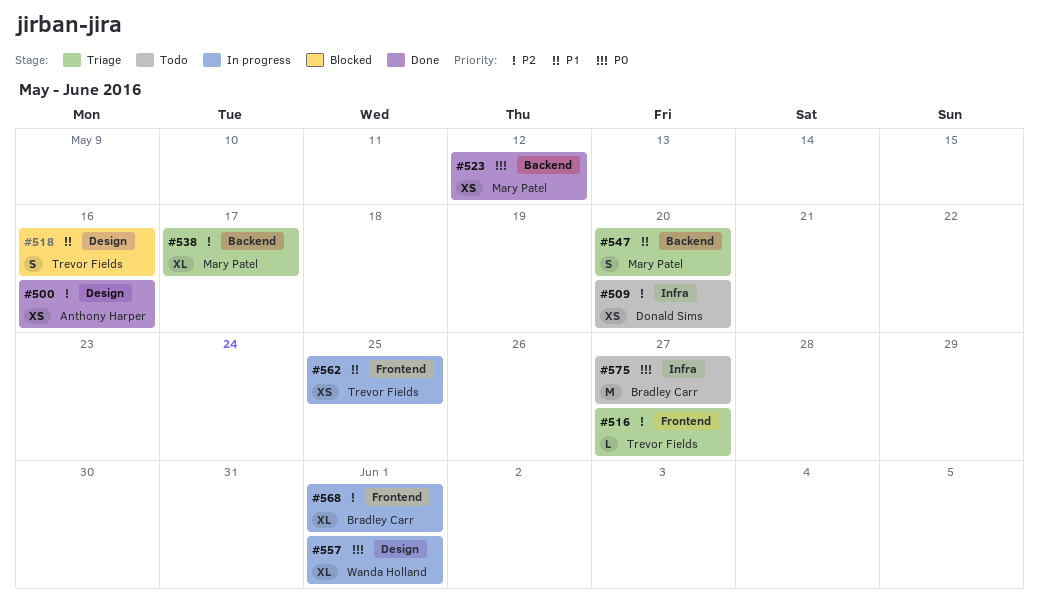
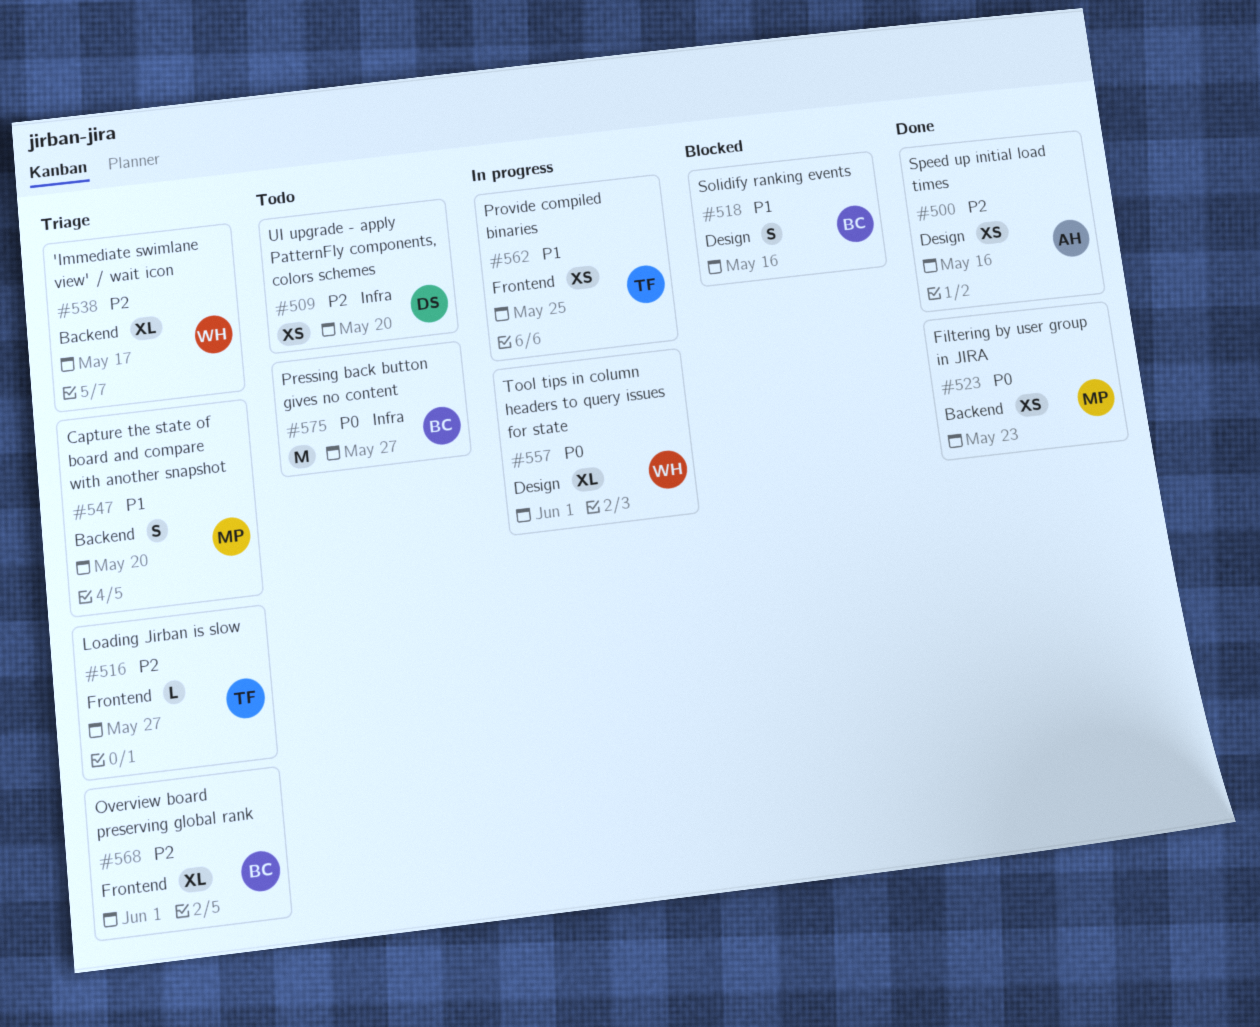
#518, owner: Trevor Fields -> Bradley Carr
#523, due: May 12 -> May 23
#538, owner: Mary Patel -> Wanda Holland
#568, status: In progress -> Triage

